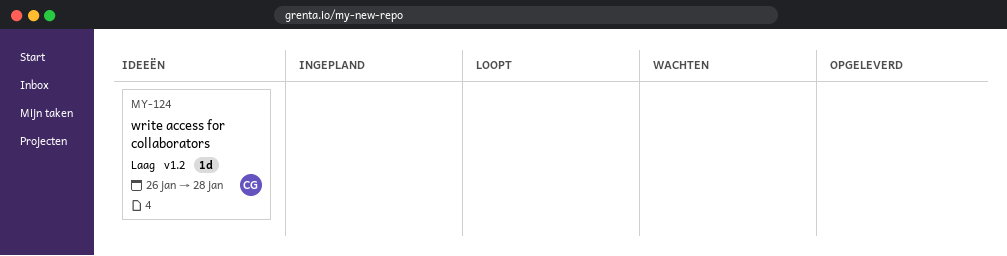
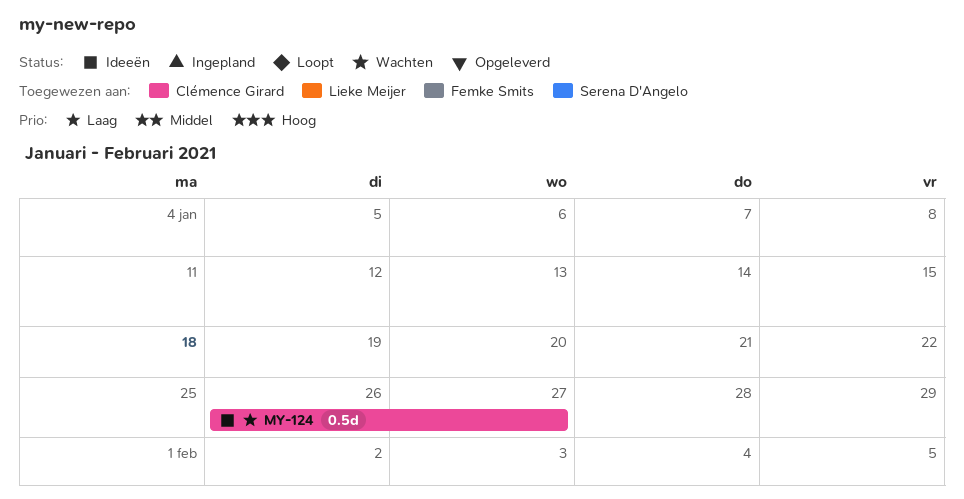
MY-124, estimate: 1d -> 0.5d
MY-124, due: Jan 28 -> Jan 27

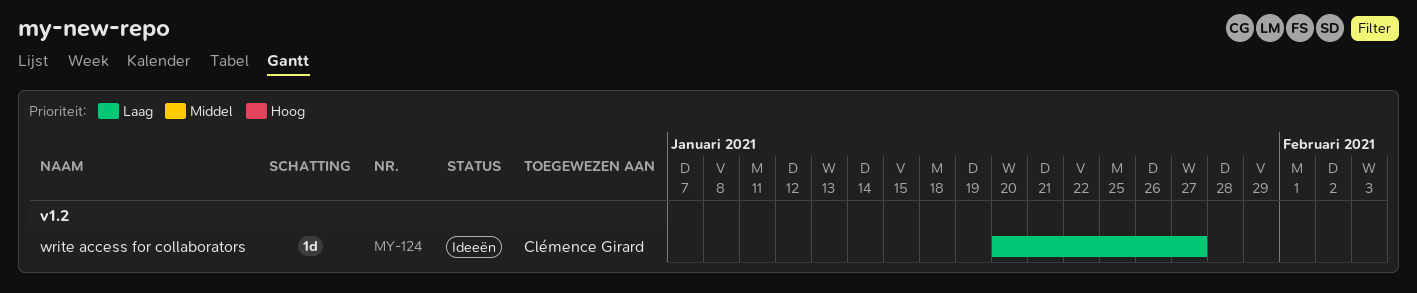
MY-124, estimate: 0.5d -> 1d
MY-124, start: Jan 26 -> Jan 20

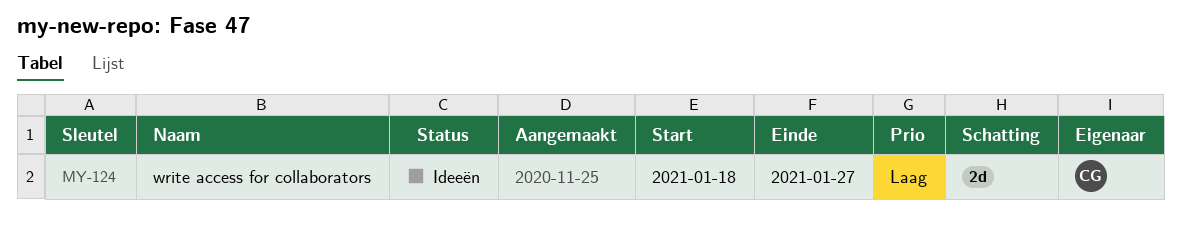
MY-124, estimate: 1d -> 2d
MY-124, start: Jan 20 -> Jan 18

